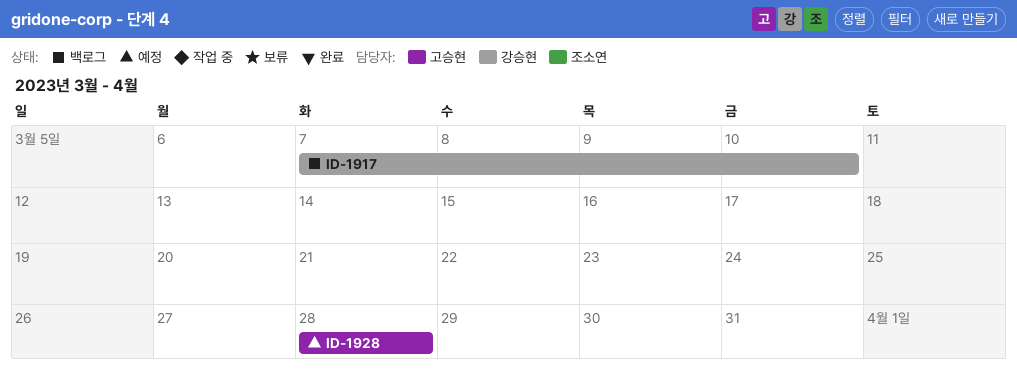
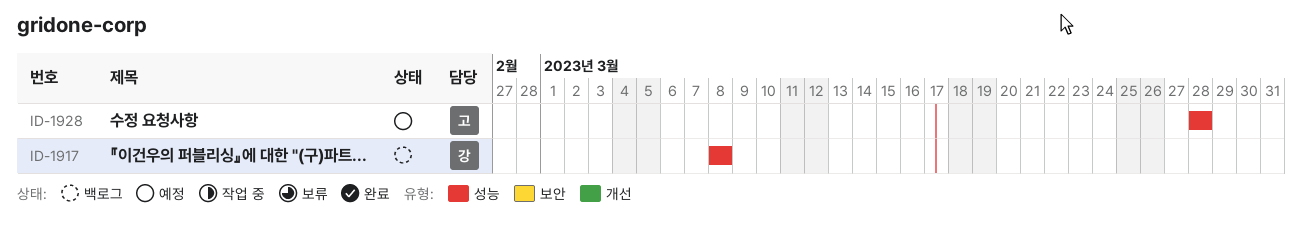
ID-1917, start: Mar 7 -> Mar 8
ID-1917, due: Mar 10 -> Mar 8

